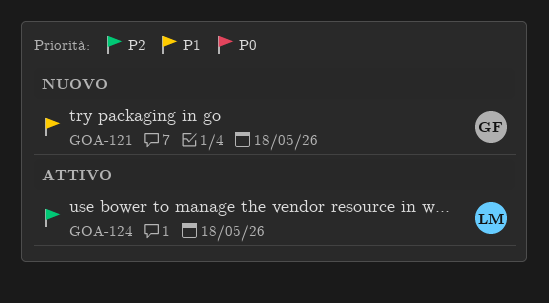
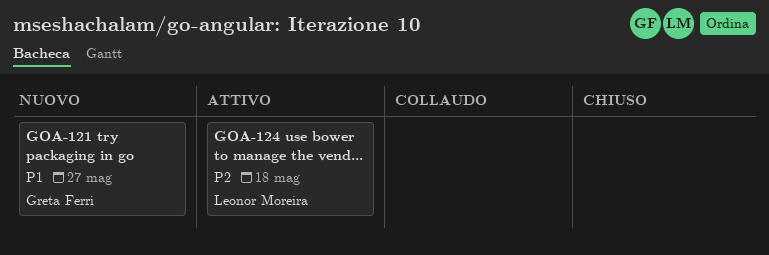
GOA-121, due: May 18 -> May 27

